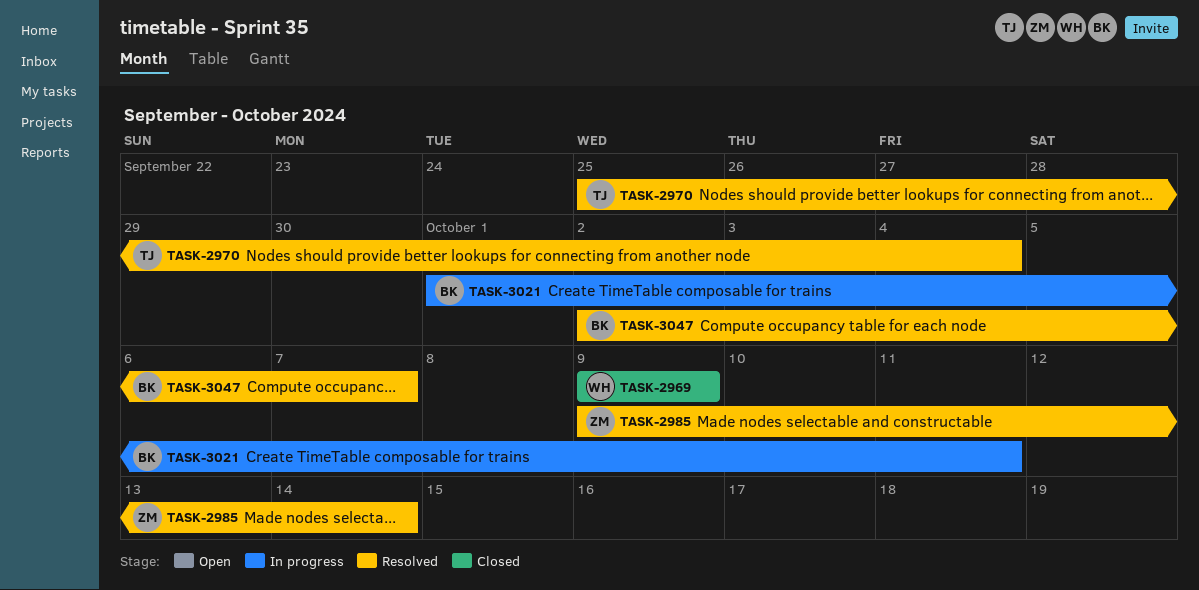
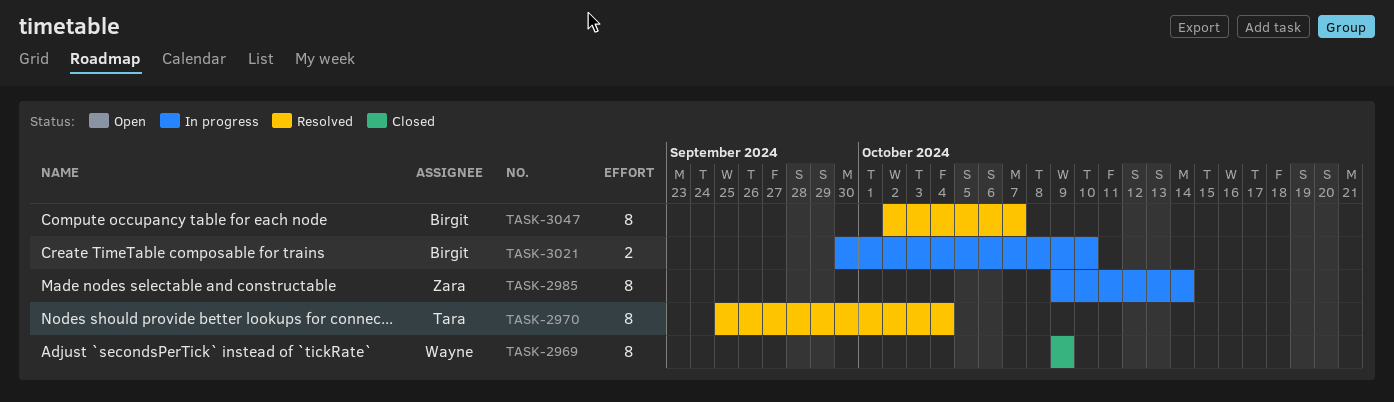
TASK-2985, status: Resolved -> In progress
TASK-3021, start: Oct 1 -> Sep 30
TASK-3021, due: Oct 11 -> Oct 10

